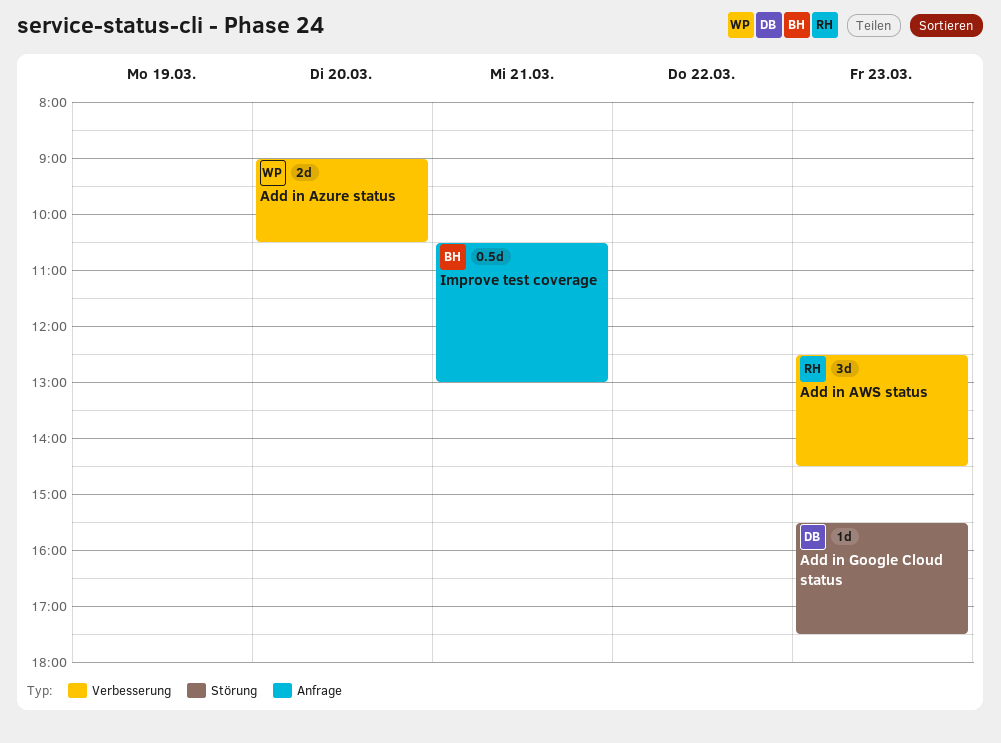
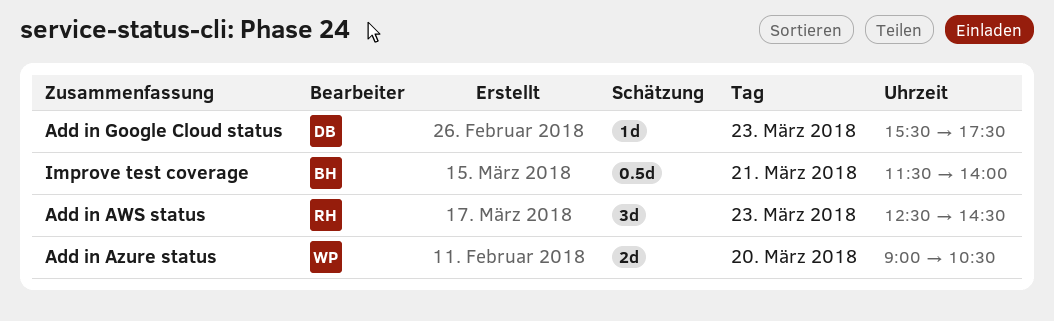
Improve test coverage, begins: 10:30 -> 11:30
Improve test coverage, ends: 13:00 -> 14:00

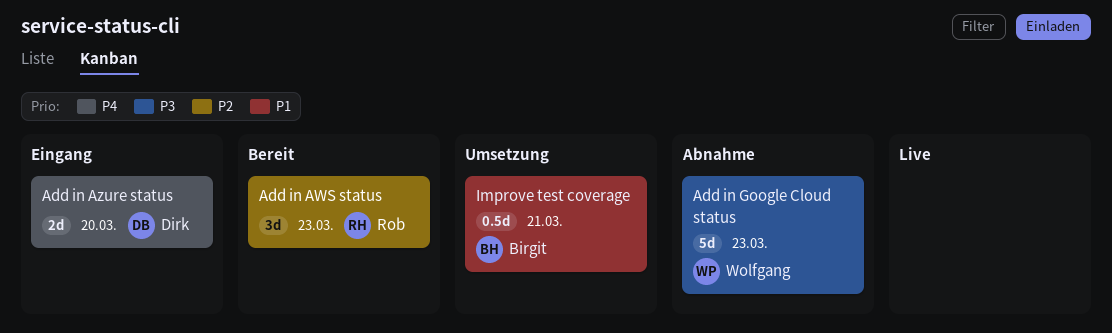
Add in Azure status, owner: Wolfgang -> Dirk
Add in Google Cloud status, owner: Dirk -> Wolfgang
Add in Google Cloud status, estimate: 1d -> 5d

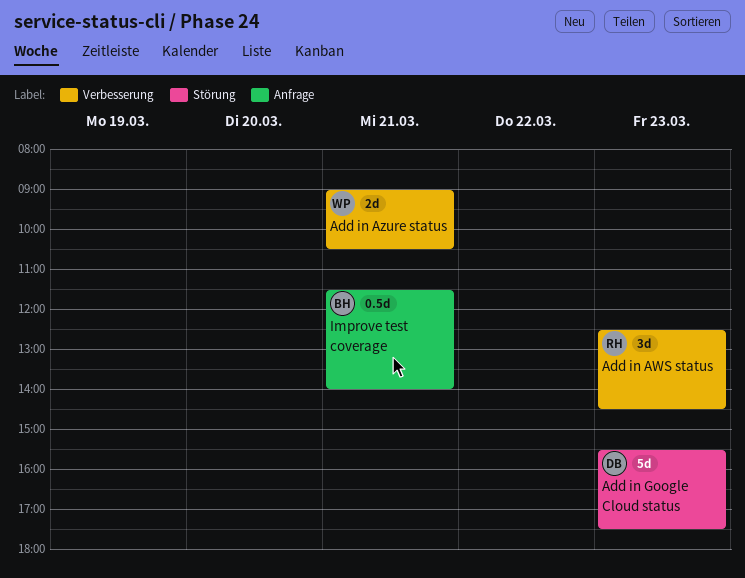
Add in Azure status, owner: Dirk -> Wolfgang
Add in Azure status, day: Mar 20 -> Mar 21
Add in Google Cloud status, owner: Wolfgang -> Dirk

